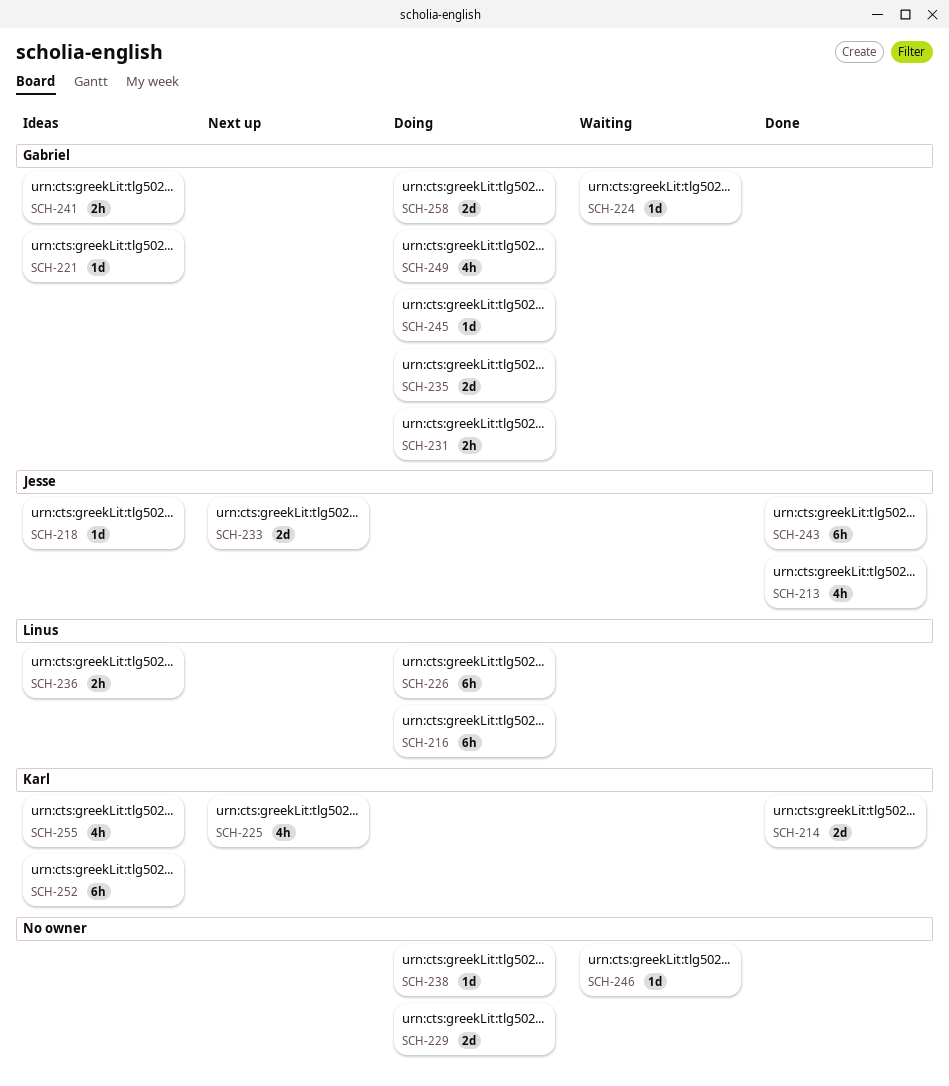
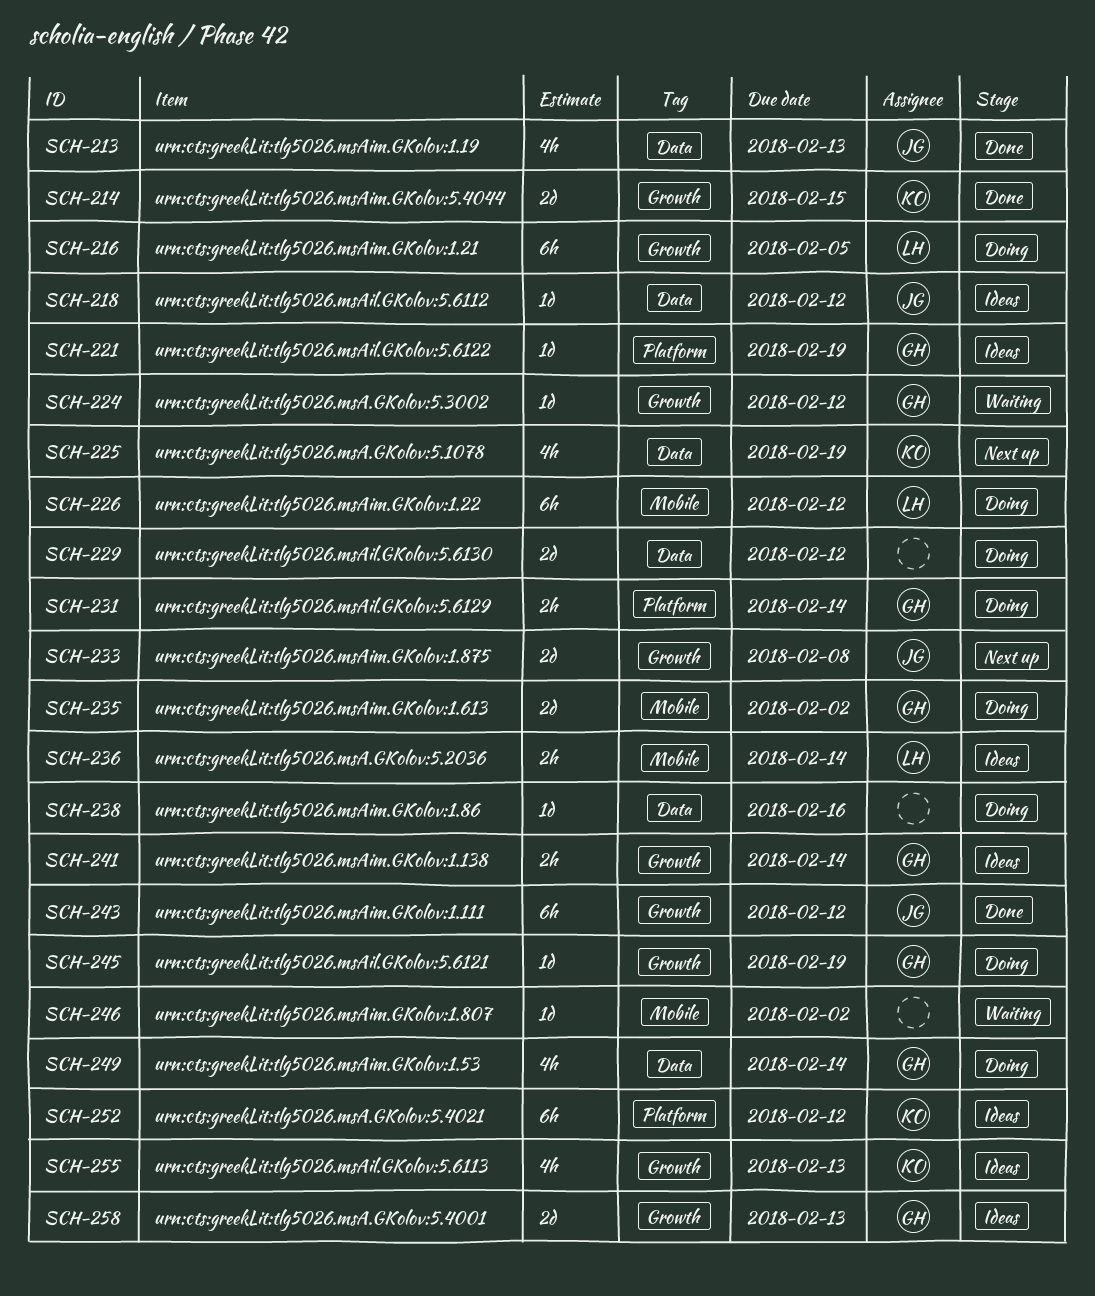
SCH-258, status: Doing -> Ideas

